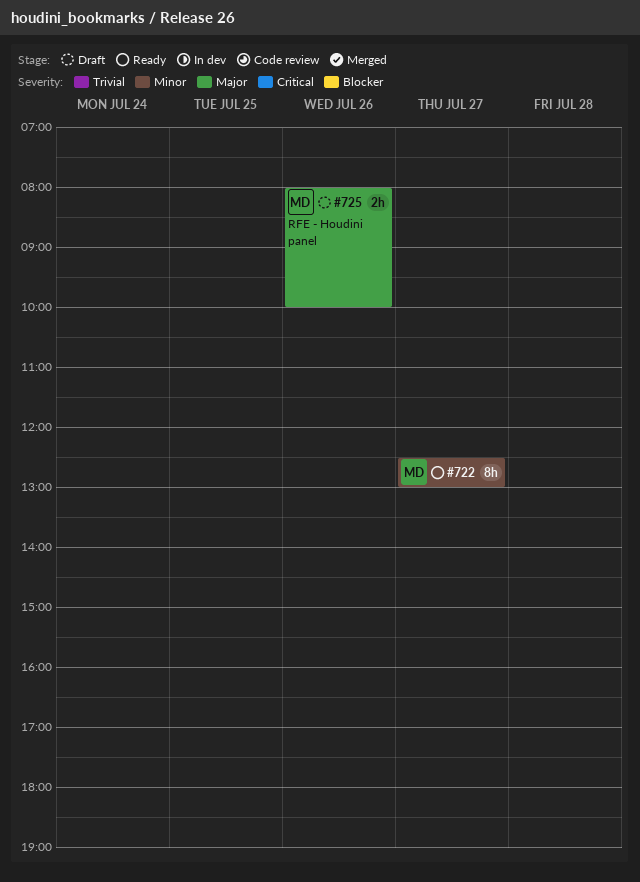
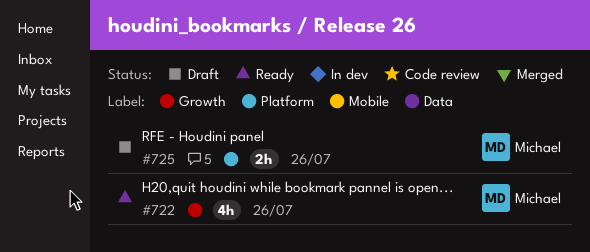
#722, estimate: 8h -> 4h
#722, day: Jul 27 -> Jul 26

